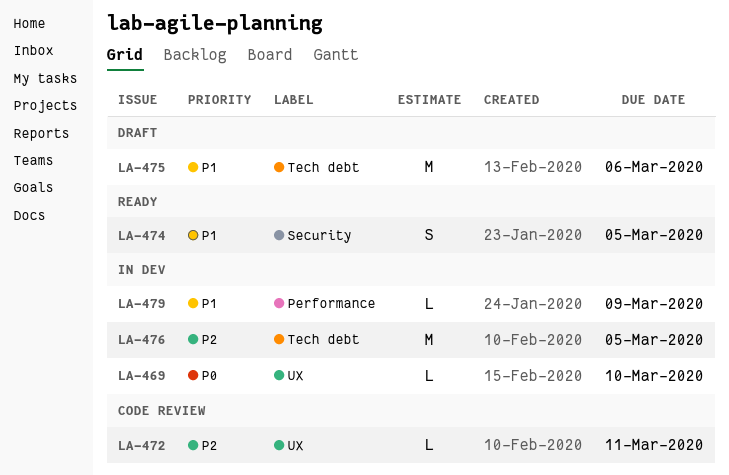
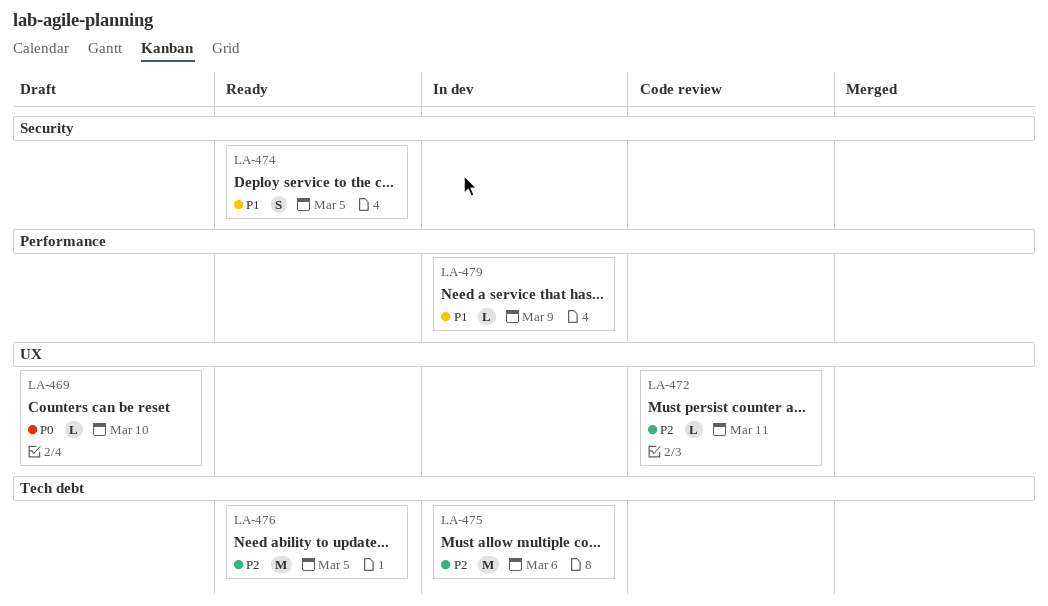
LA-469, status: In dev -> Draft
LA-475, status: Draft -> In dev
LA-475, priority: P1 -> P2
LA-476, status: In dev -> Ready

